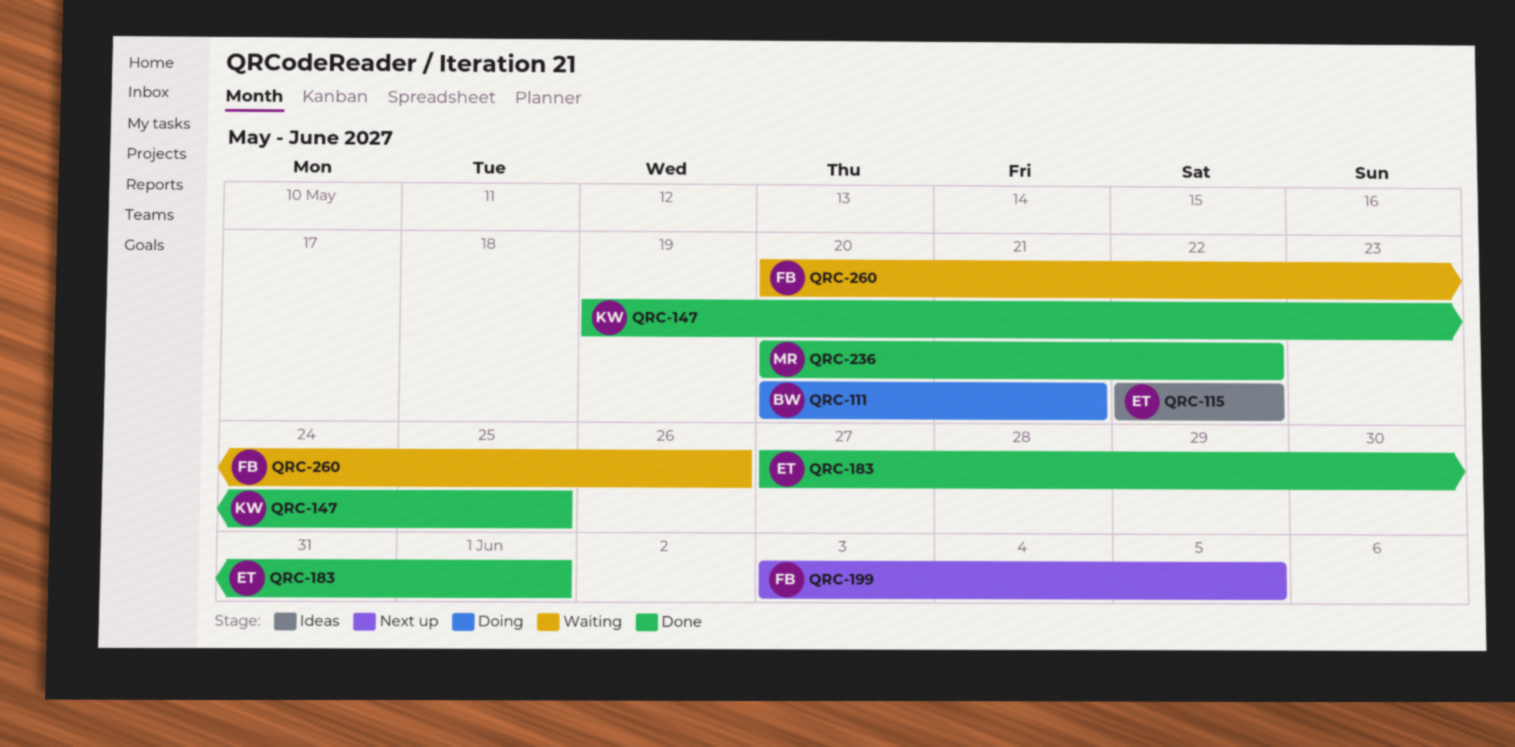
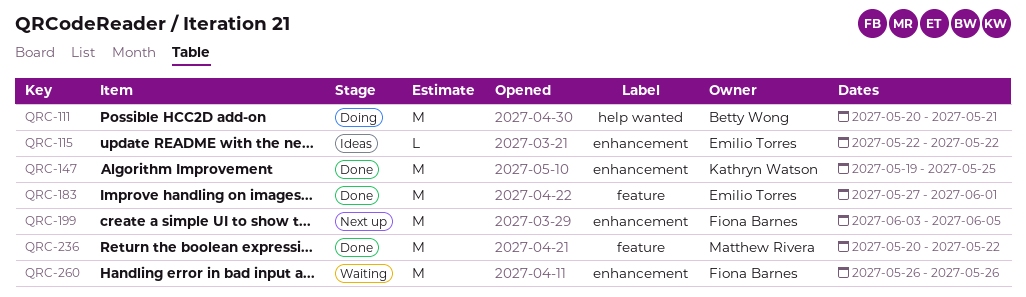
QRC-260, start: May 20 -> May 26

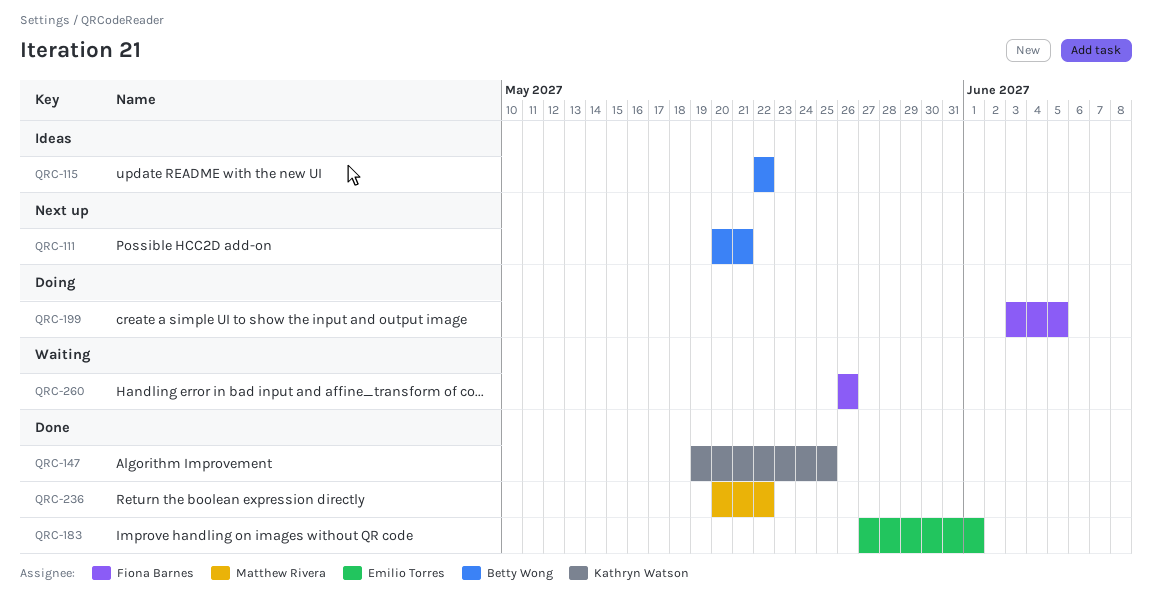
QRC-111, status: Doing -> Next up
QRC-115, owner: Emilio Torres -> Betty Wong
QRC-199, status: Next up -> Doing

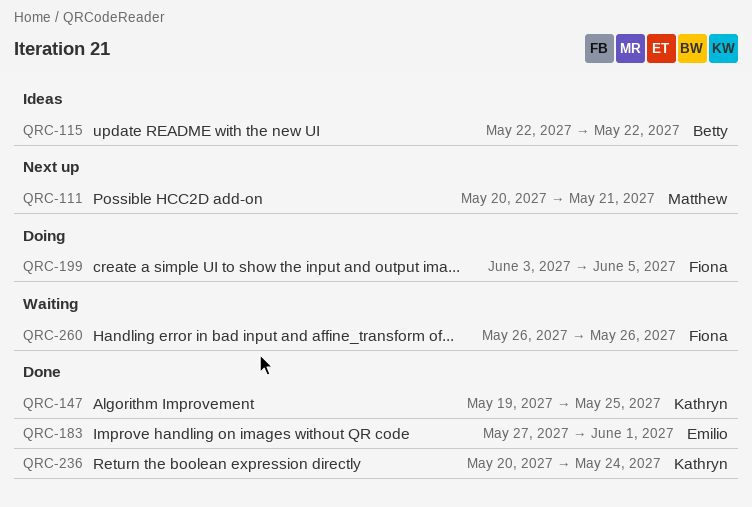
QRC-111, owner: Betty Wong -> Matthew Rivera
QRC-236, owner: Matthew Rivera -> Kathryn Watson
QRC-236, due: May 22 -> May 24

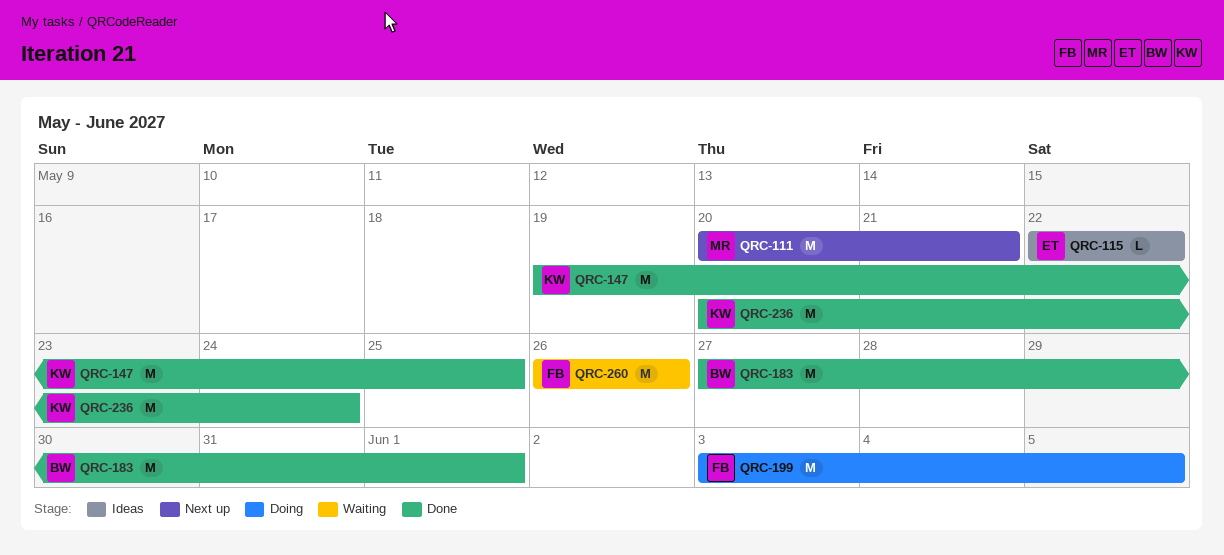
QRC-115, owner: Betty -> Emilio
QRC-183, owner: Emilio -> Betty

